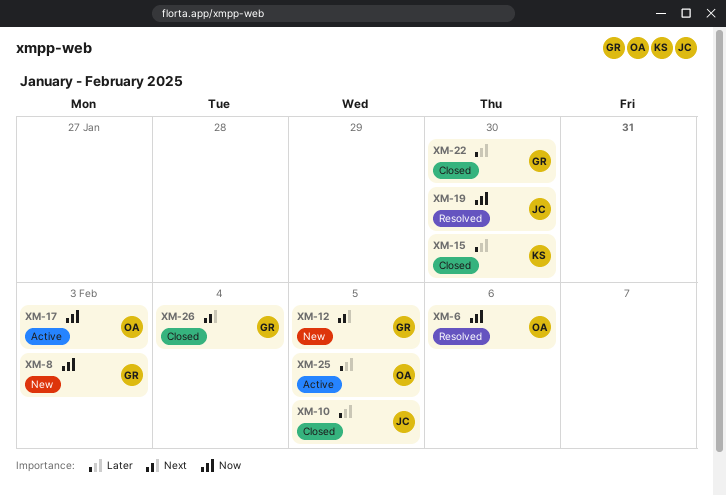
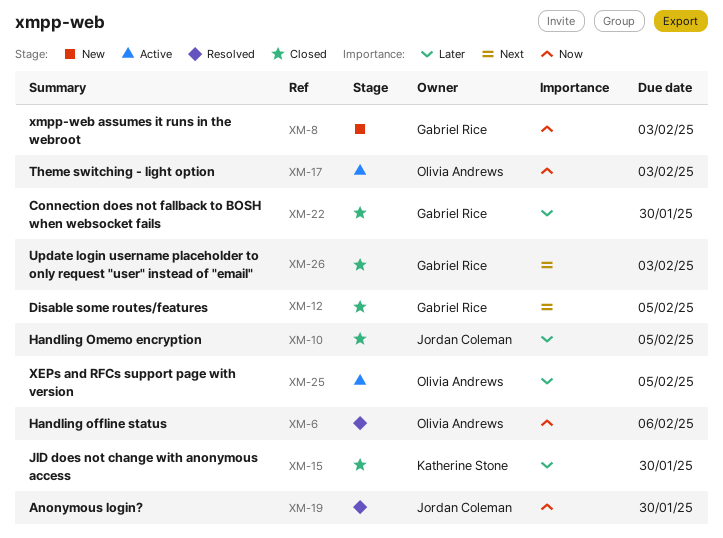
XM-12, status: New -> Closed
XM-26, due: Feb 4 -> Feb 3

